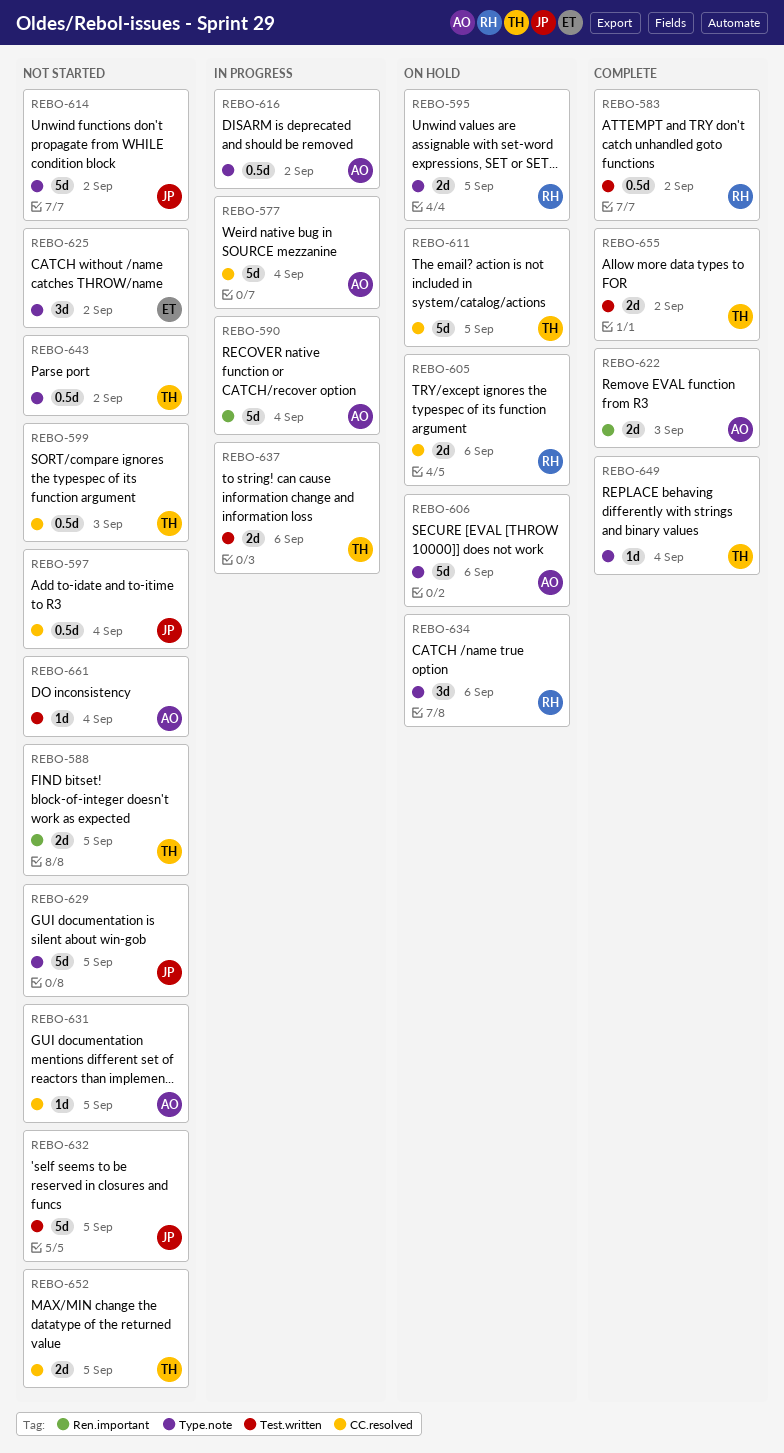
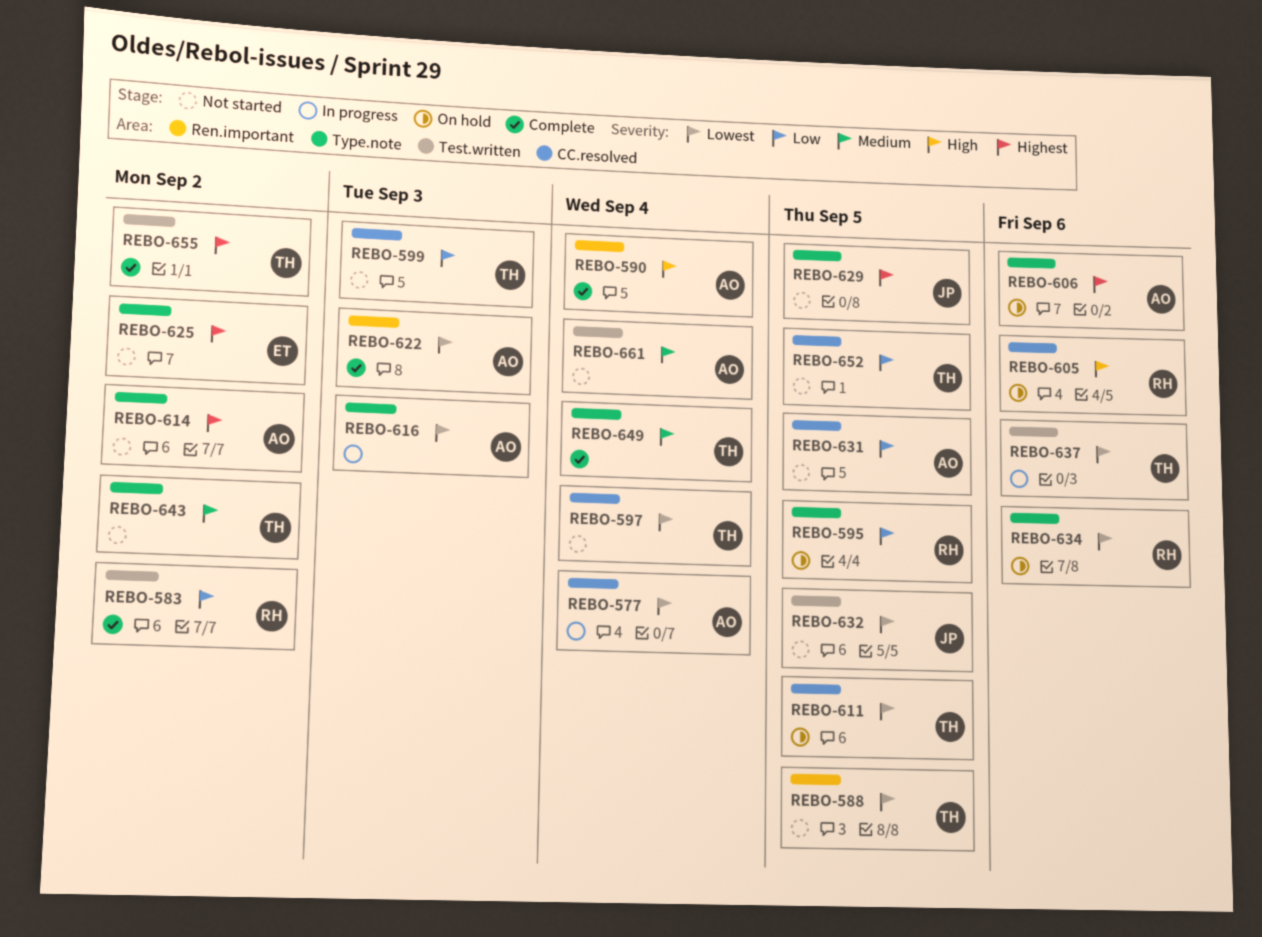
REBO-590, status: In progress -> Complete
REBO-597, owner: JP -> TH
REBO-614, owner: JP -> AO
REBO-616, due: Sep 2 -> Sep 3

